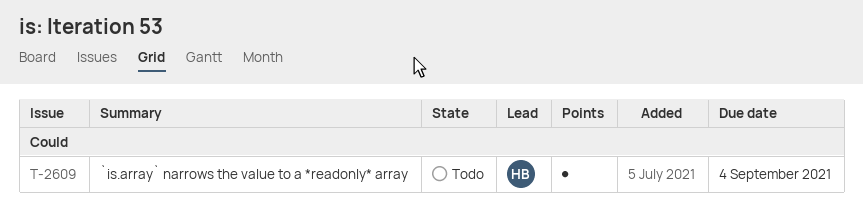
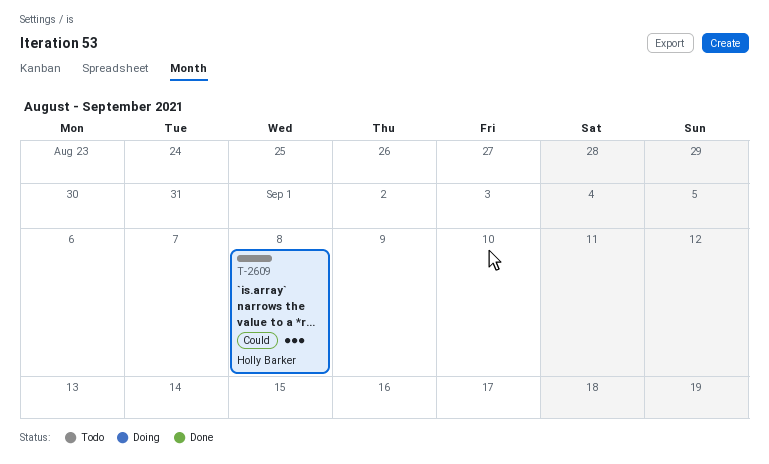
T-2609, estimate: 1 -> 3
T-2609, due: Sep 4 -> Sep 8

